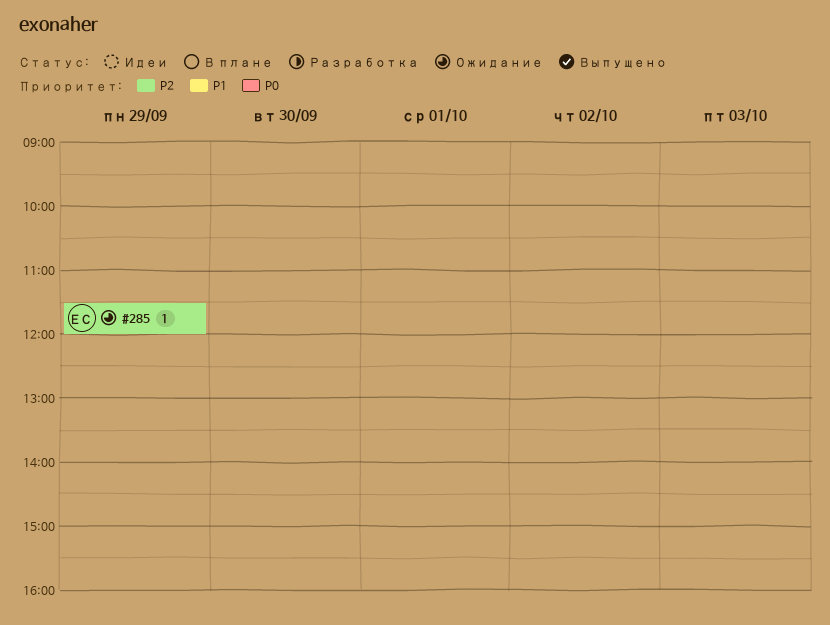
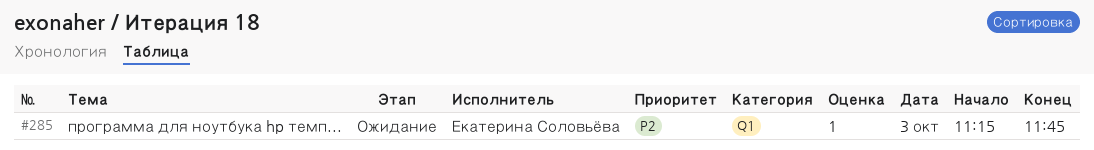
#285, day: Sep 29 -> Oct 3
#285, begins: 11:30 -> 11:15
#285, ends: 12:00 -> 11:45

